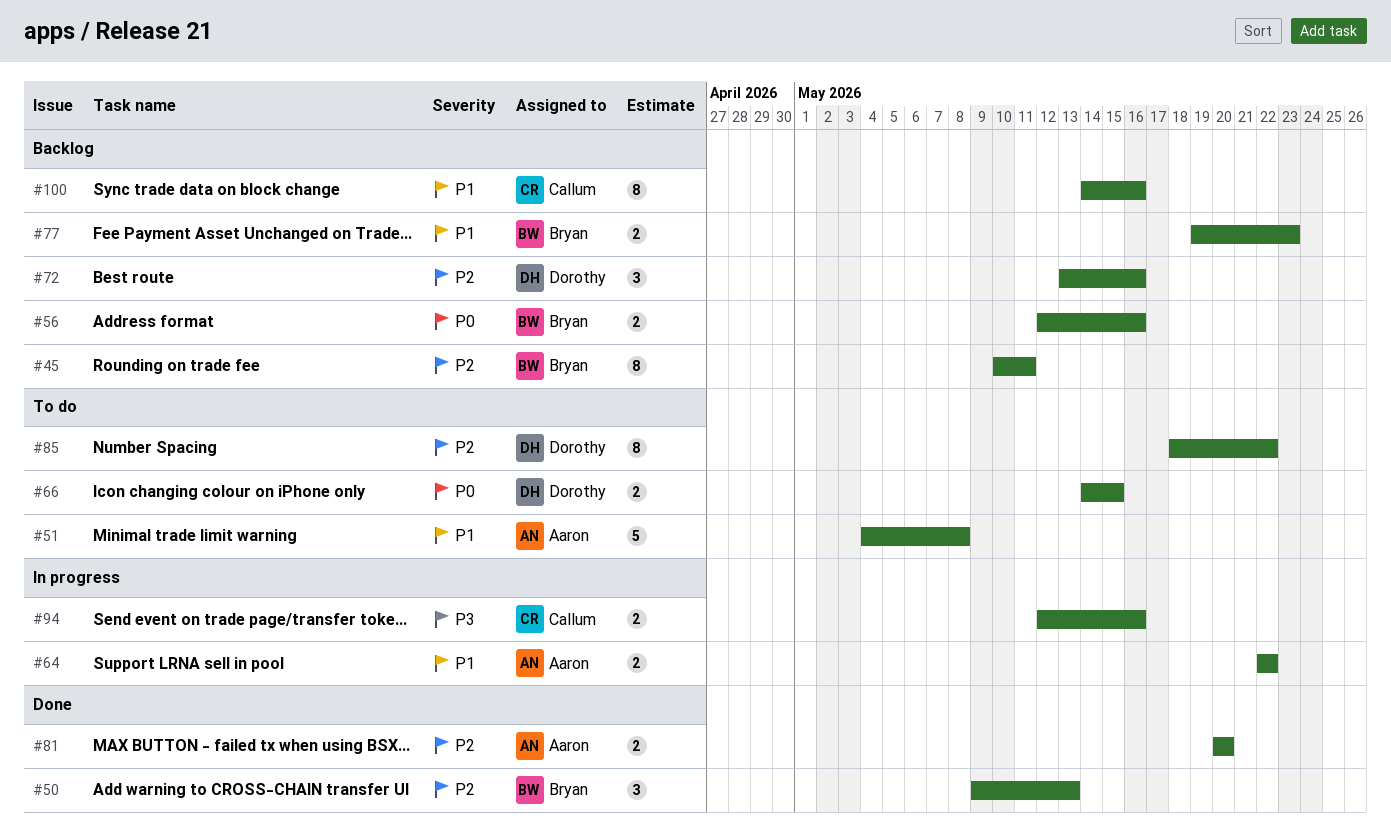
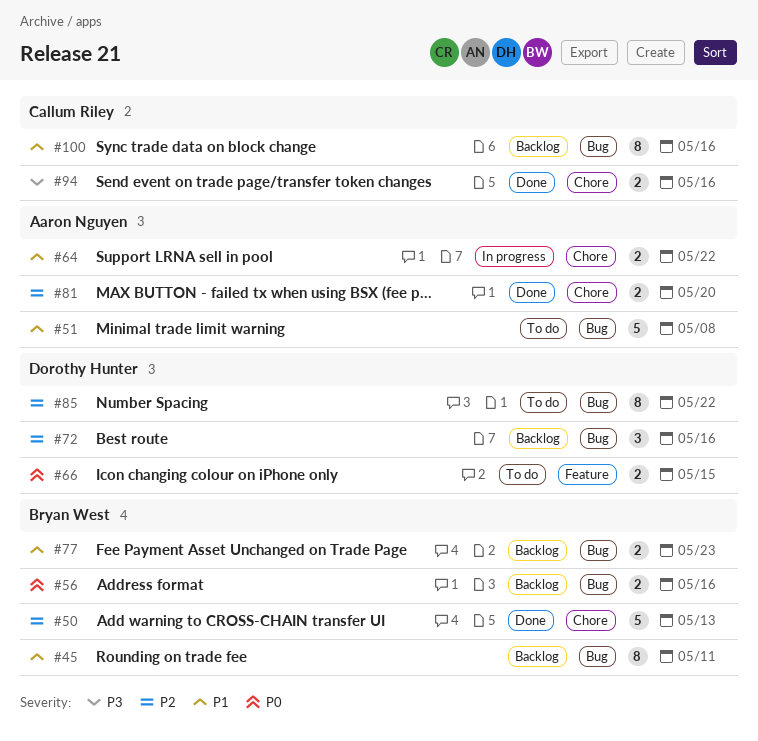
#45, priority: P2 -> P1
#50, estimate: 3 -> 5
#94, status: In progress -> Done

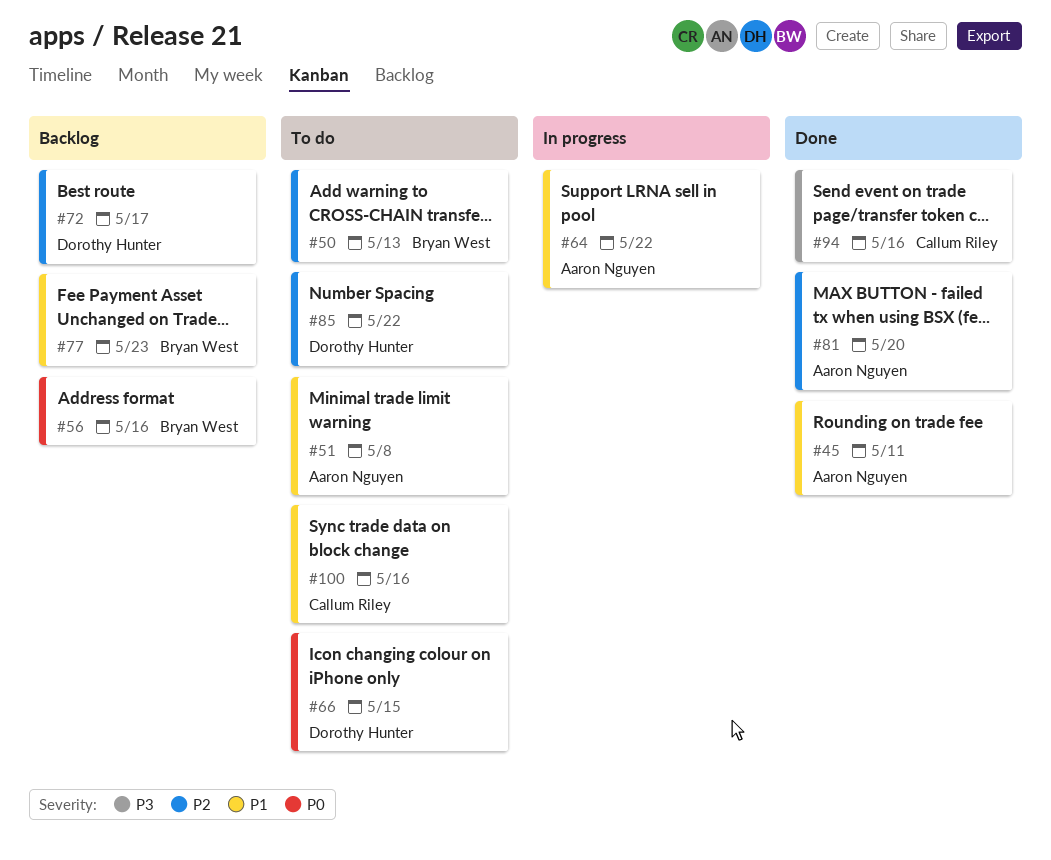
#45, status: Backlog -> Done
#45, owner: Bryan West -> Aaron Nguyen
#50, status: Done -> To do
#72, due: May 16 -> May 17
#100, status: Backlog -> To do

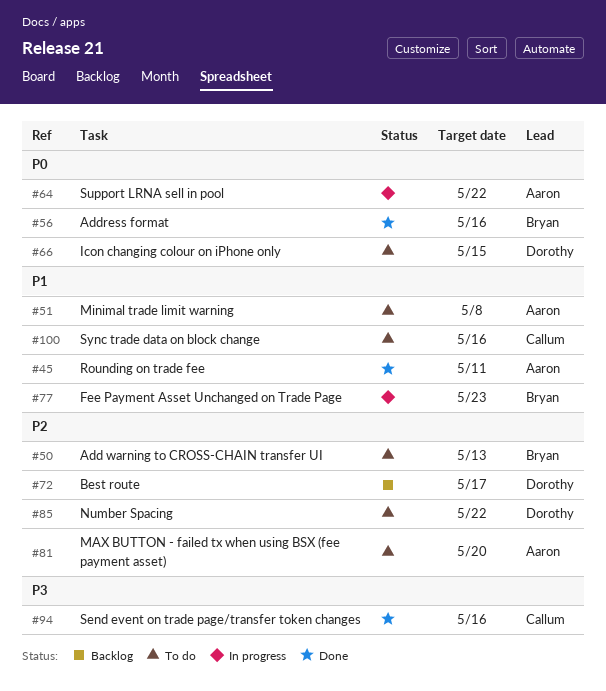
#56, status: Backlog -> Done
#64, priority: P1 -> P0
#77, status: Backlog -> In progress
#81, status: Done -> To do

